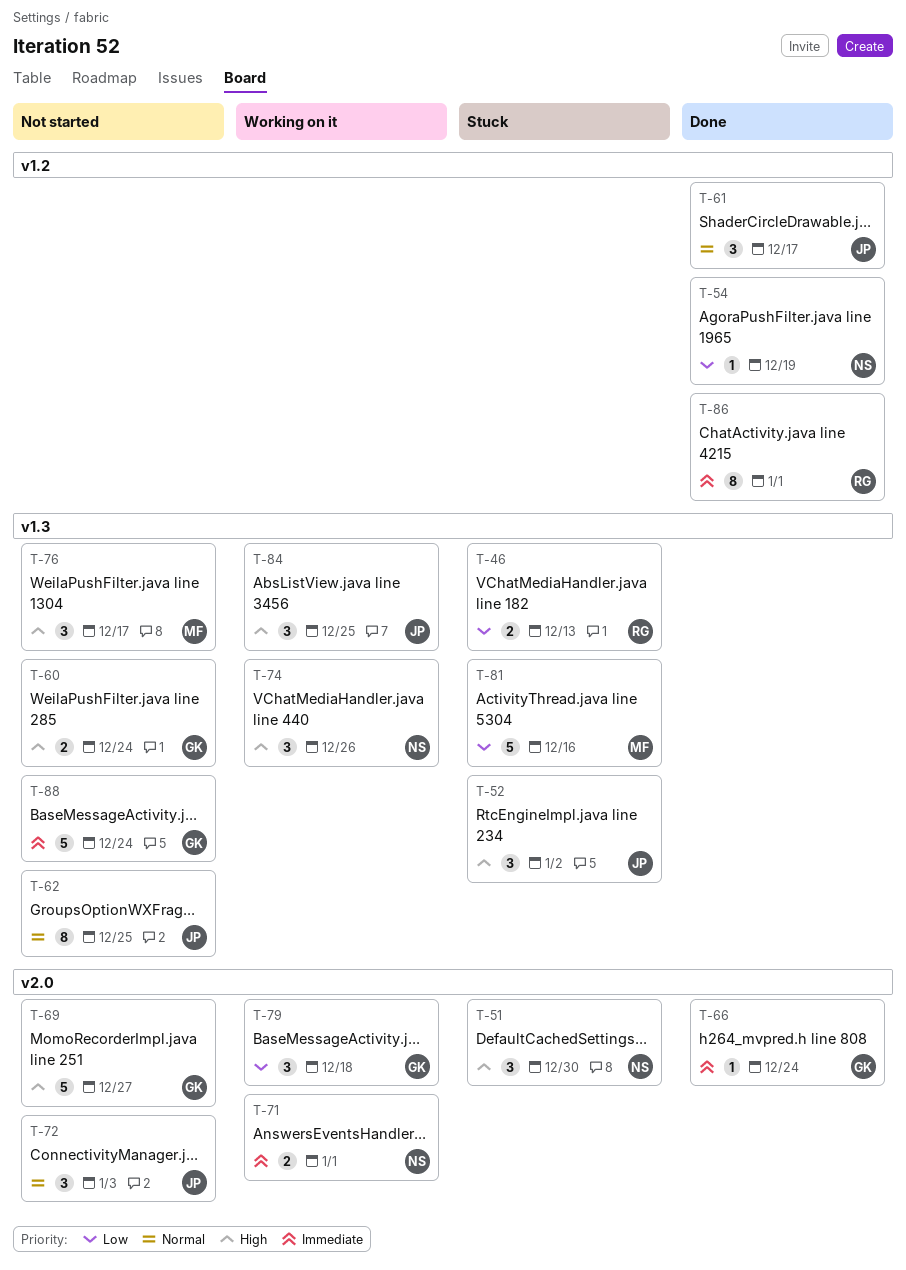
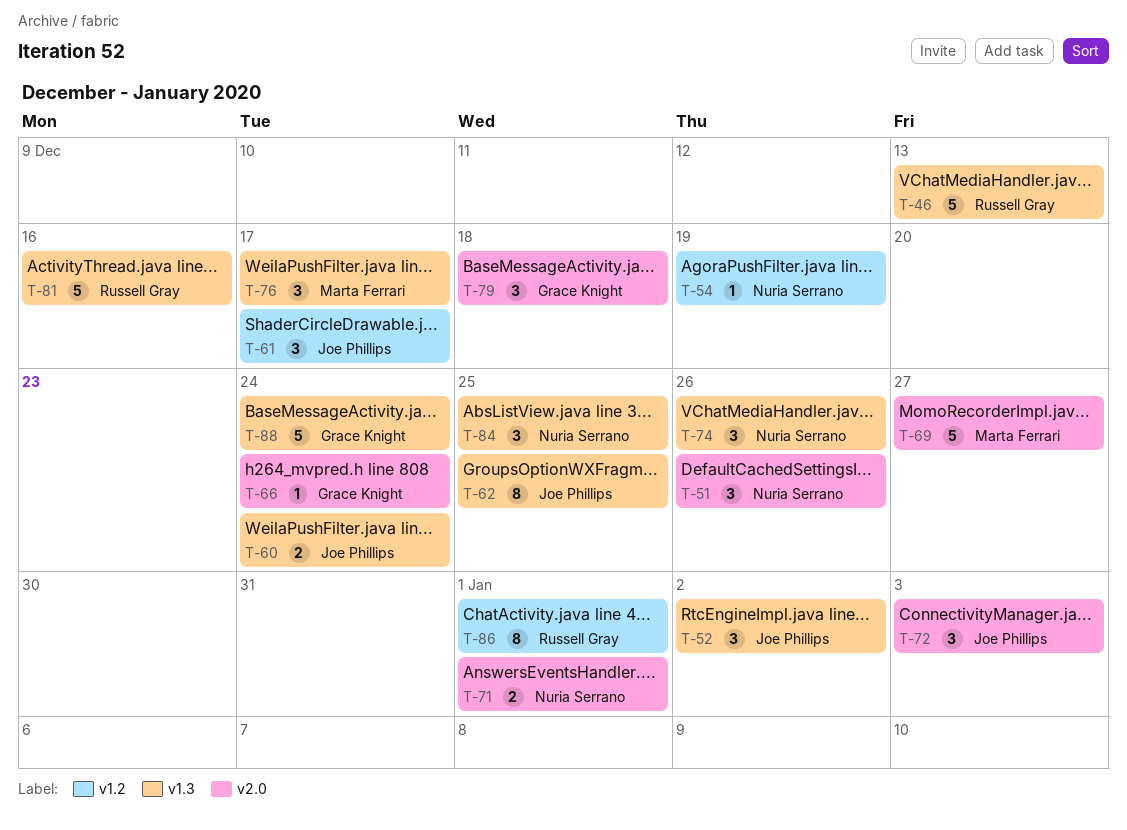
T-46, estimate: 2 -> 5
T-51, due: Dec 30 -> Dec 26
T-60, owner: Grace Knight -> Joe Phillips
T-69, owner: Grace Knight -> Marta Ferrari
T-81, owner: Marta Ferrari -> Russell Gray
T-84, owner: Joe Phillips -> Nuria Serrano

